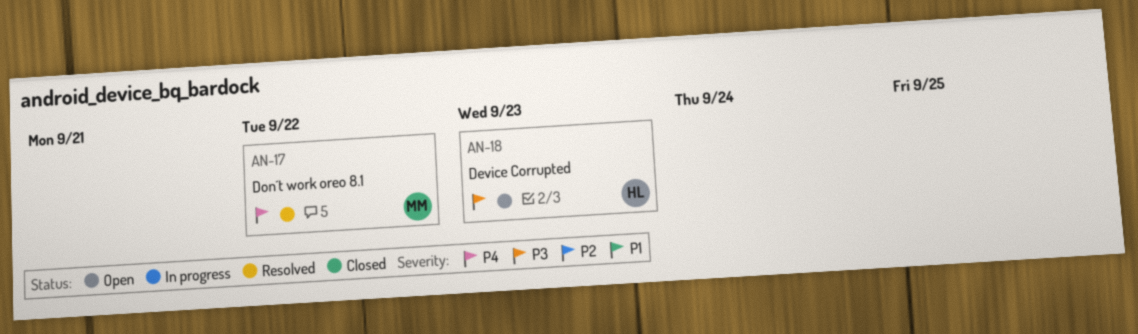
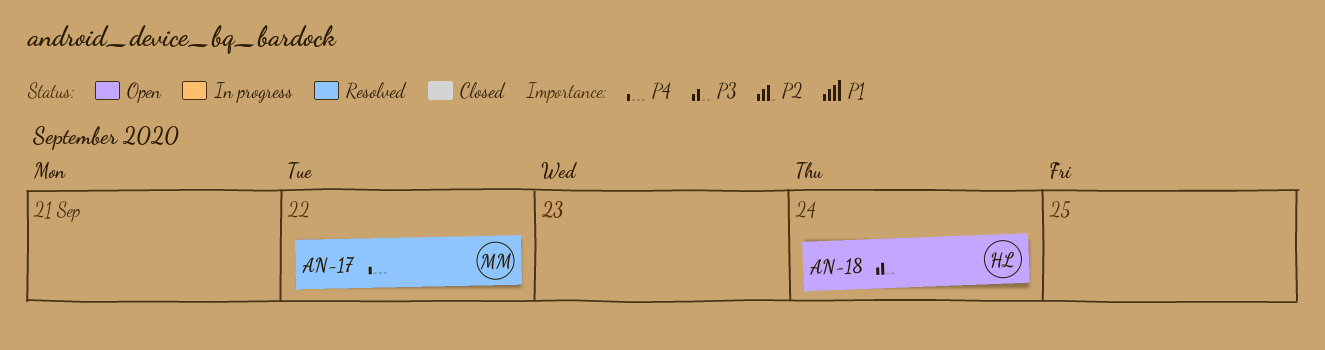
AN-18, due: Sep 23 -> Sep 24

